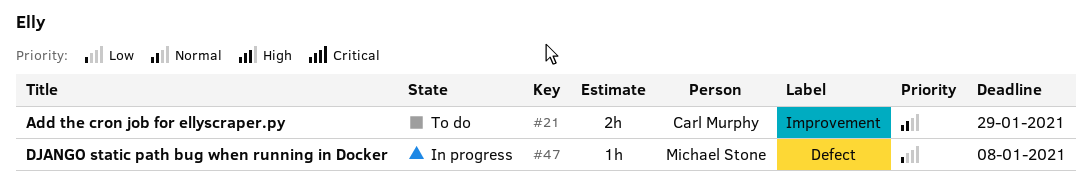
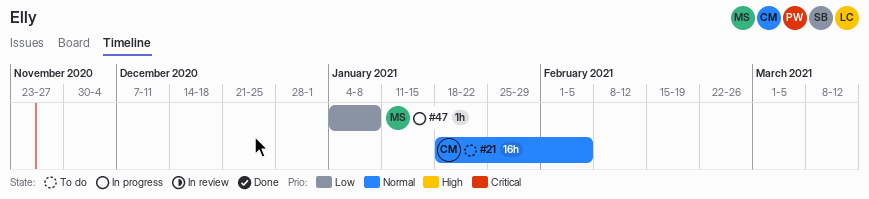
#21, estimate: 2h -> 16h
#21, due: Jan 29 -> Feb 5

